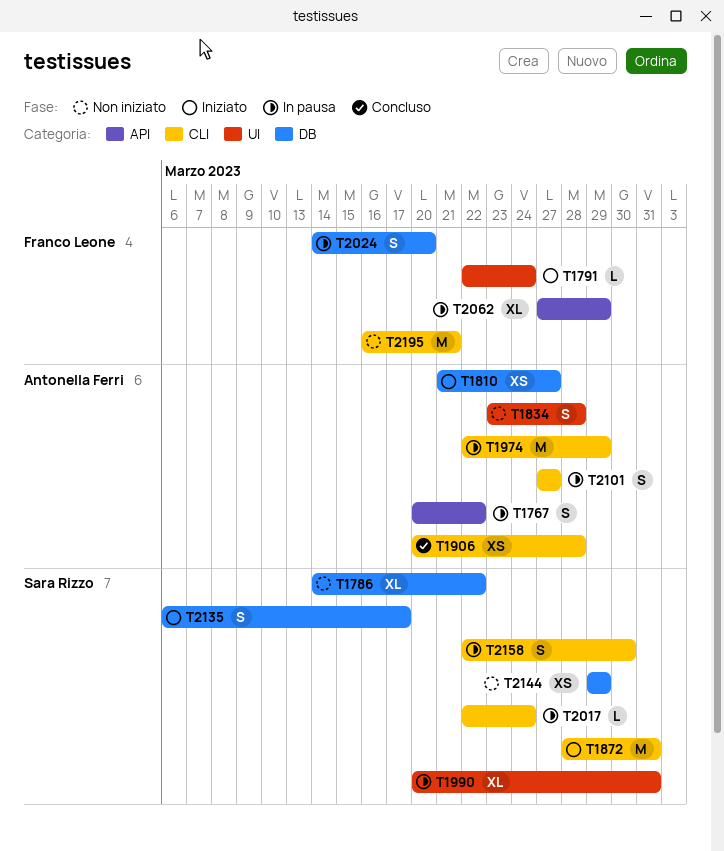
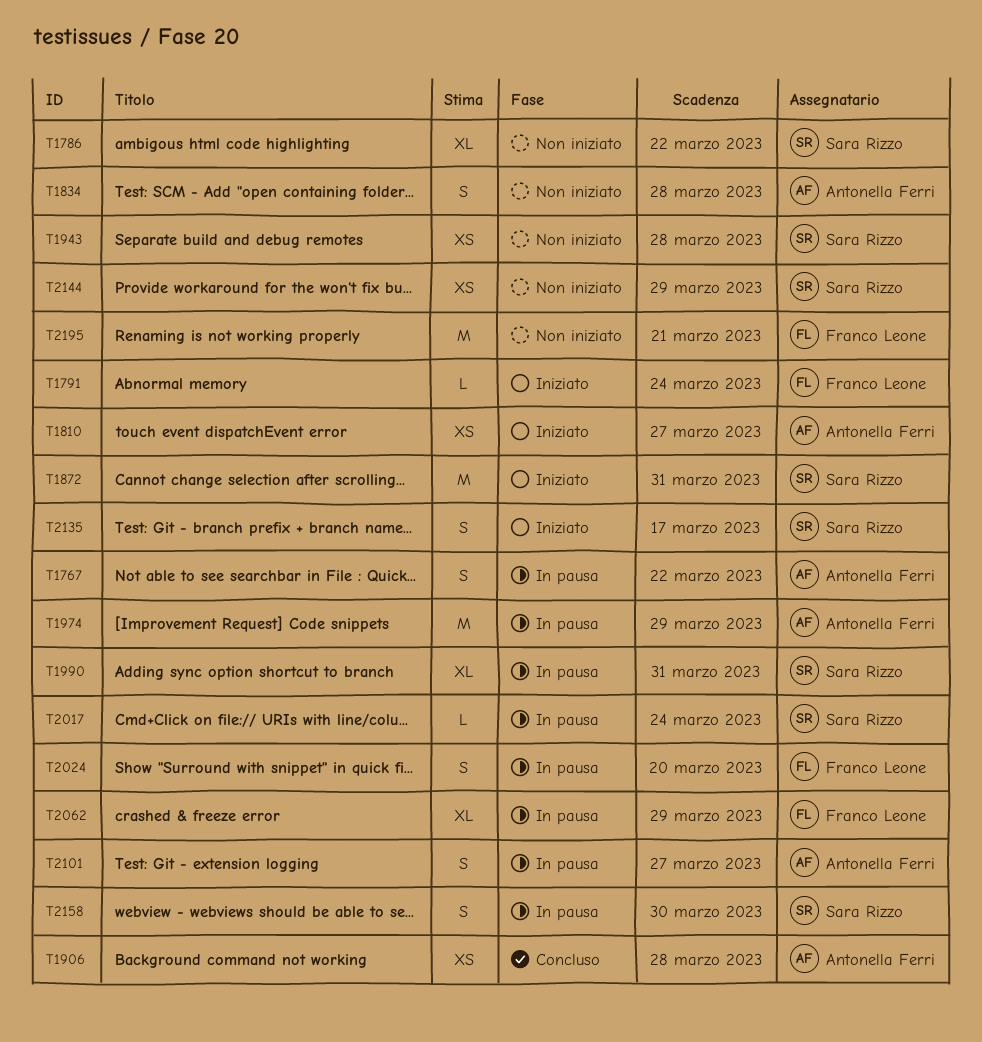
T1943: none -> present

